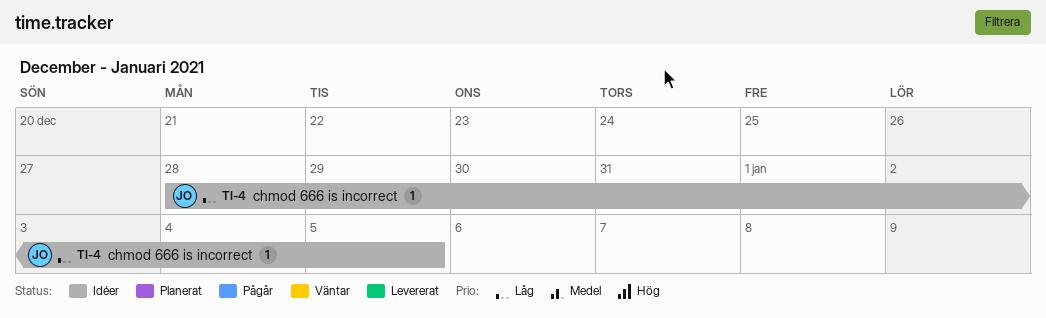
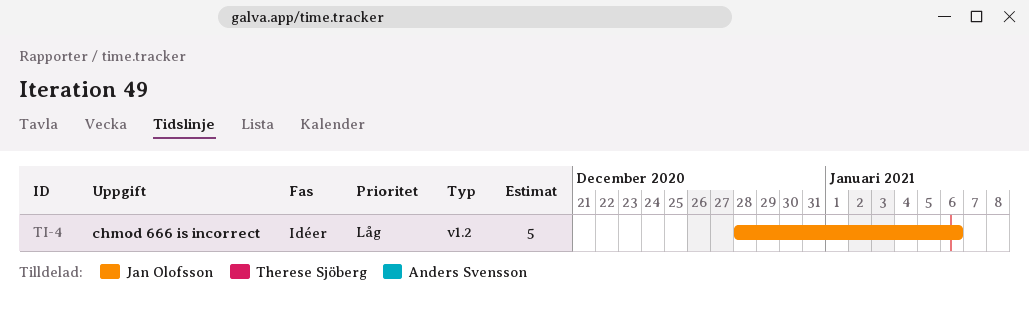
TI-4, estimate: 1 -> 5
TI-4, due: Jan 5 -> Jan 6

